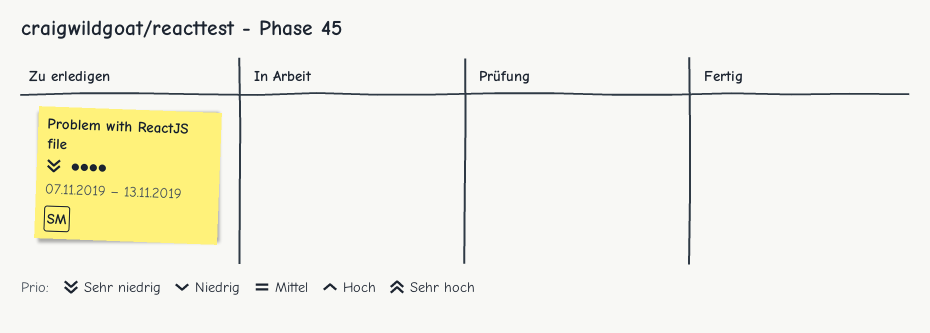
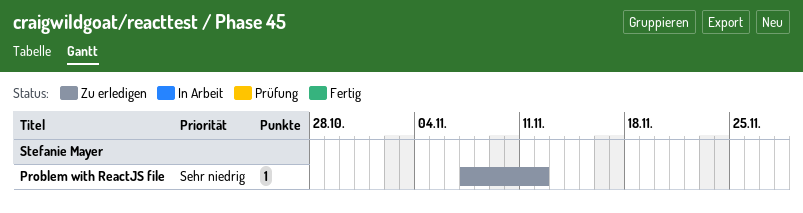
Problem with ReactJS file, estimate: 4 -> 1
Problem with ReactJS file, due: Nov 13 -> Nov 12

